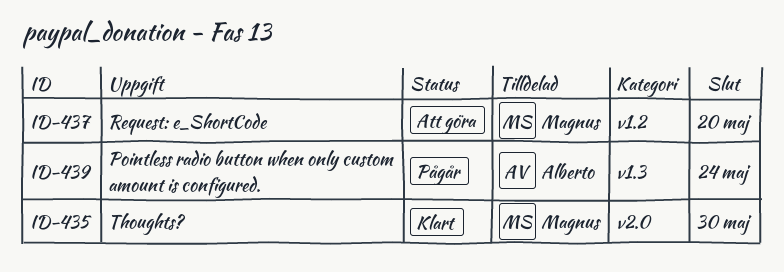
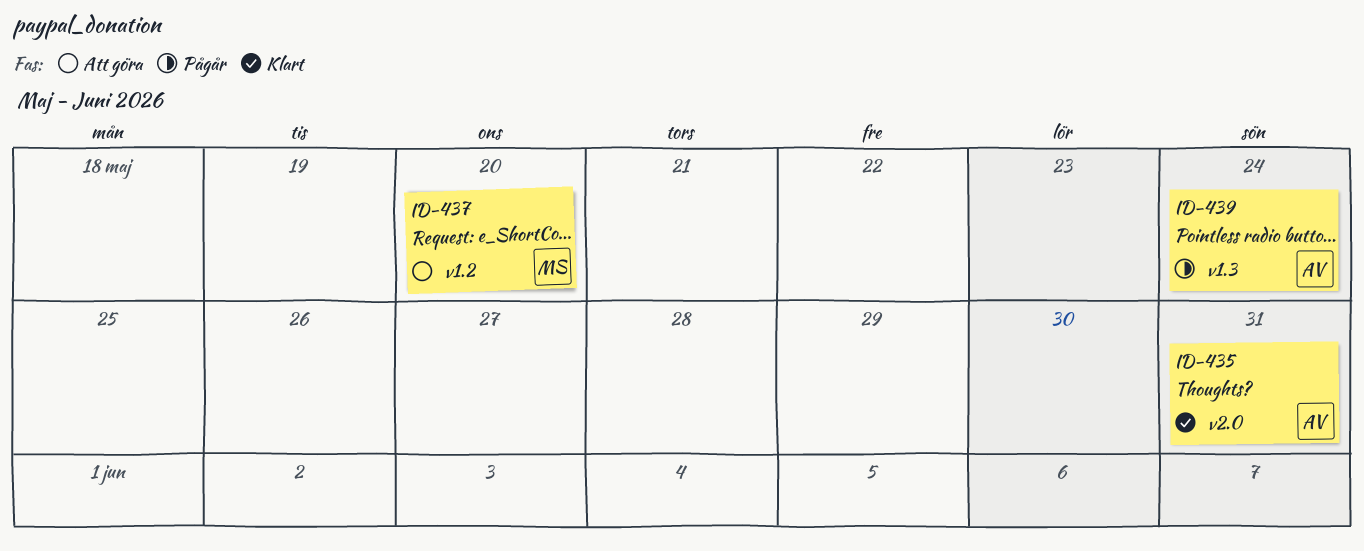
ID-435, owner: Magnus -> Alberto
ID-435, due: May 30 -> May 31

